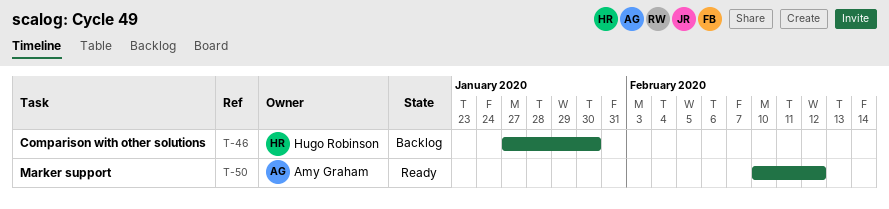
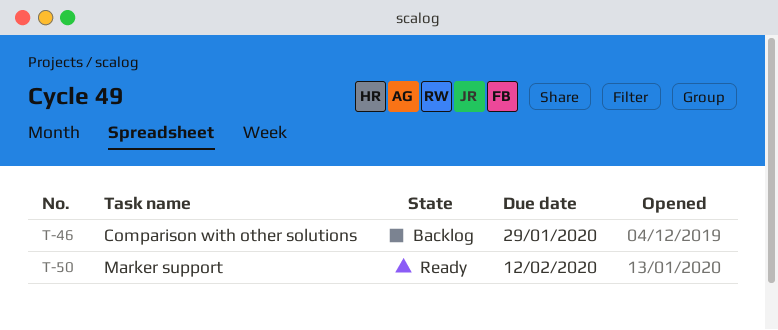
T-46, due: Jan 30 -> Jan 29

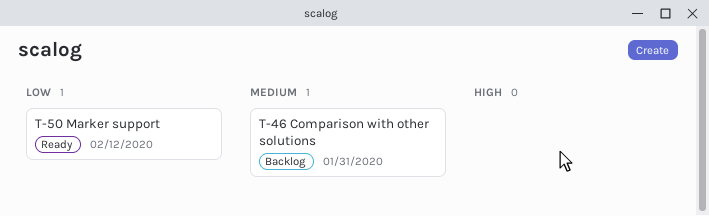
T-46, due: Jan 29 -> Jan 31

